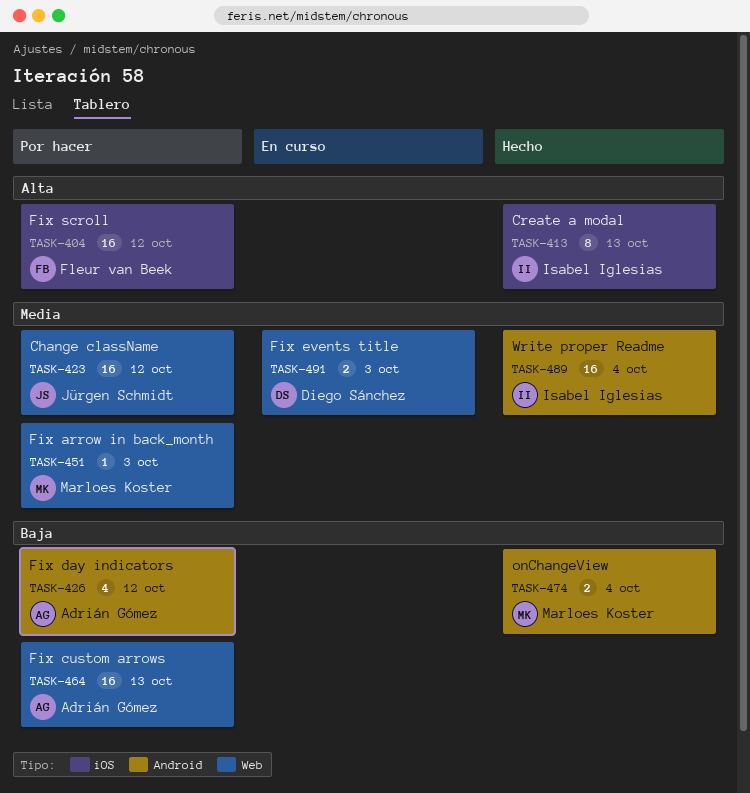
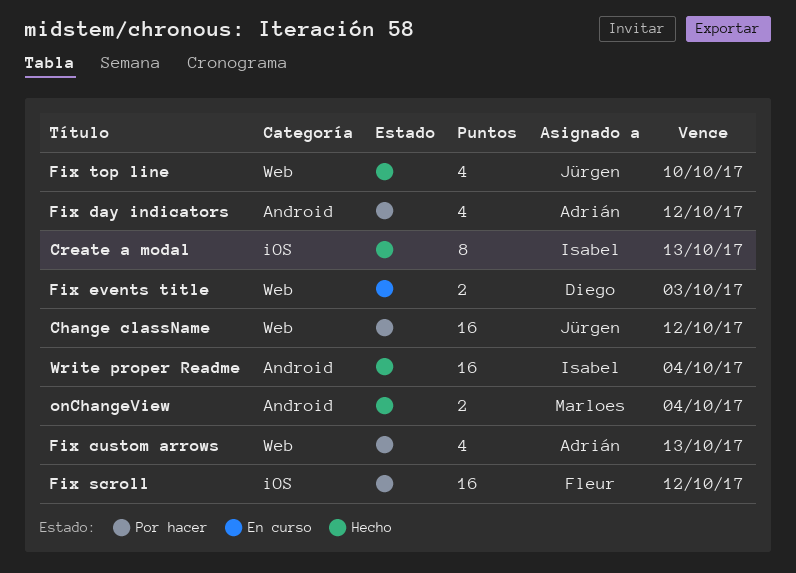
Fix arrow in back_month: present -> none
Fix custom arrows, estimate: 16 -> 4
Fix top line: none -> present

